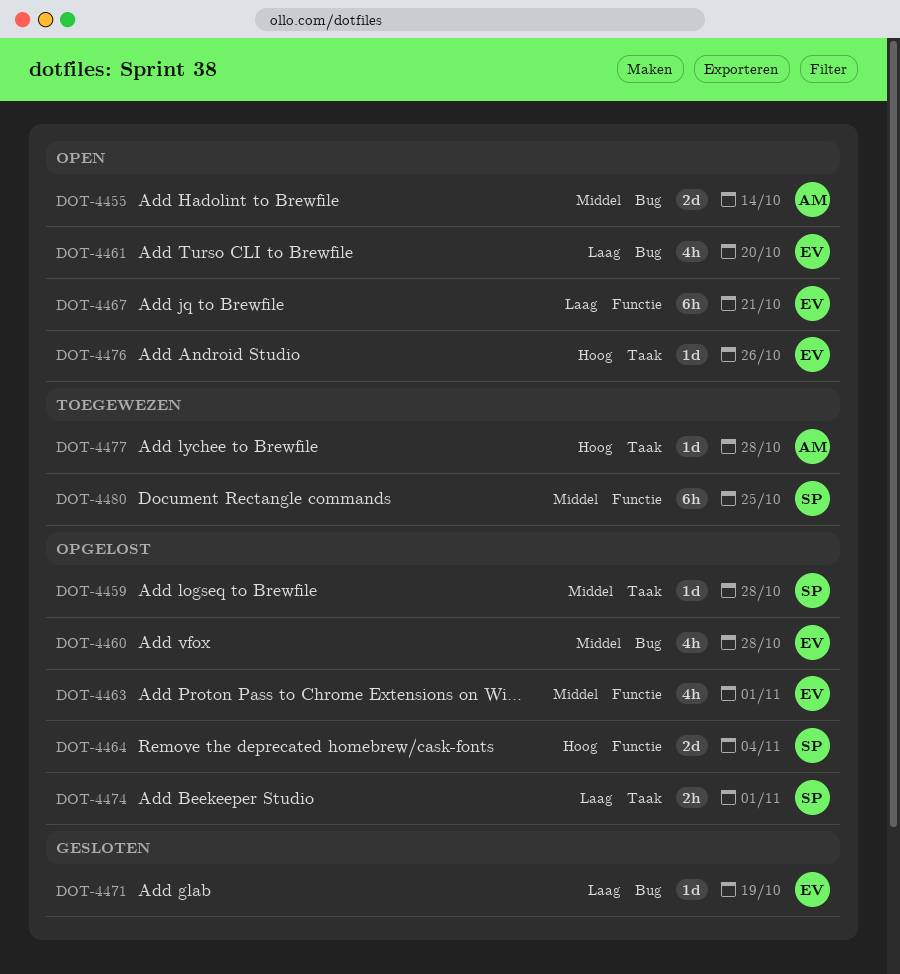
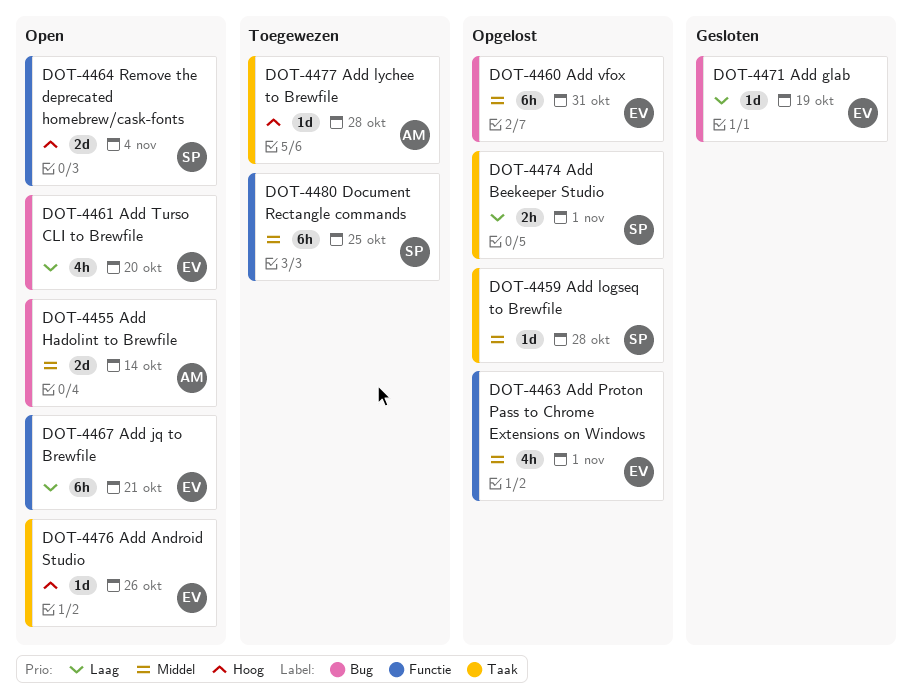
DOT-4460, estimate: 4h -> 6h
DOT-4460, due: Oct 28 -> Oct 31
DOT-4464, status: Opgelost -> Open

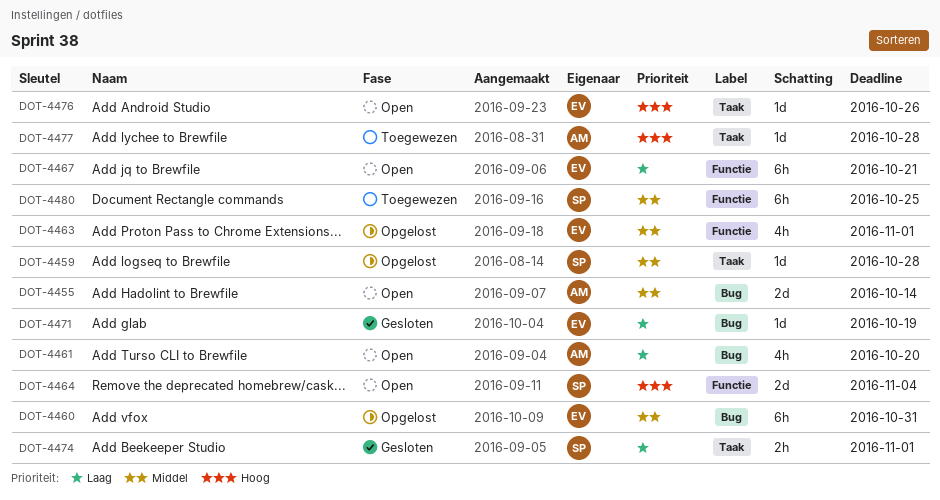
DOT-4461, owner: EV -> AM
DOT-4474, status: Opgelost -> Gesloten

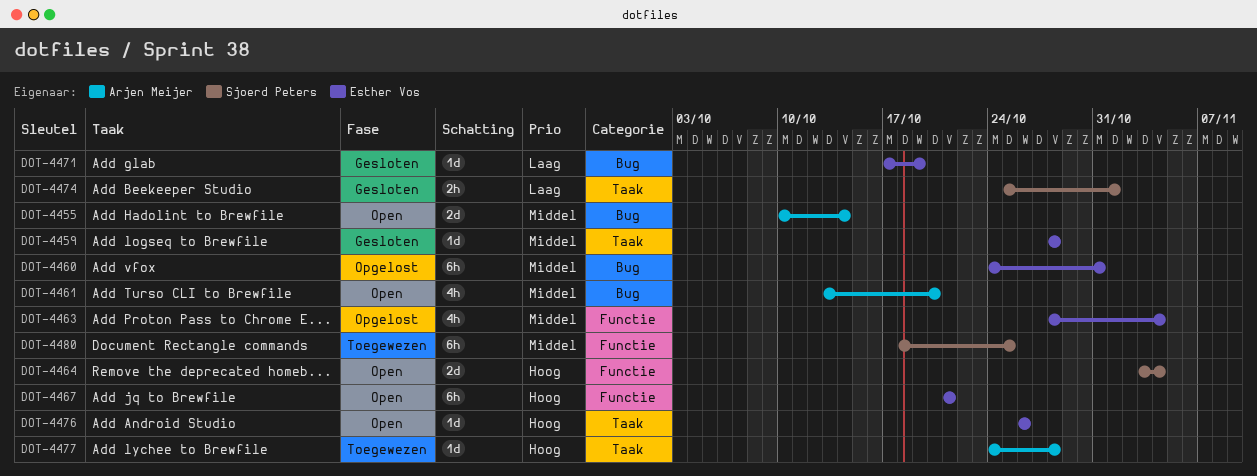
DOT-4459, status: Opgelost -> Gesloten
DOT-4459, owner: Sjoerd Peters -> Esther Vos
DOT-4461, priority: Laag -> Middel
DOT-4463, due: Nov 1 -> Nov 4
DOT-4467, priority: Laag -> Hoog

